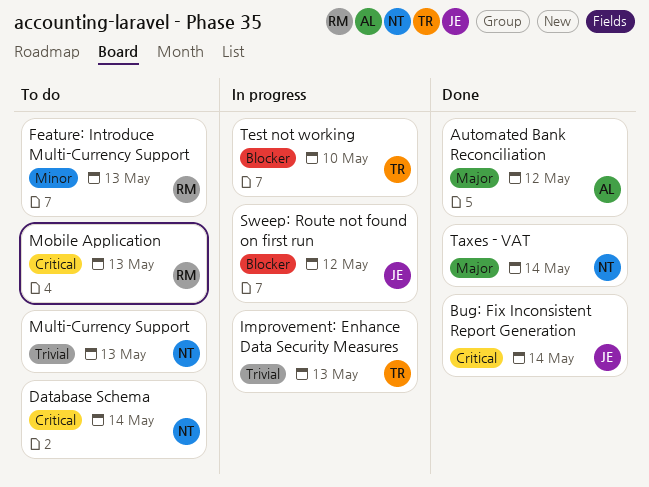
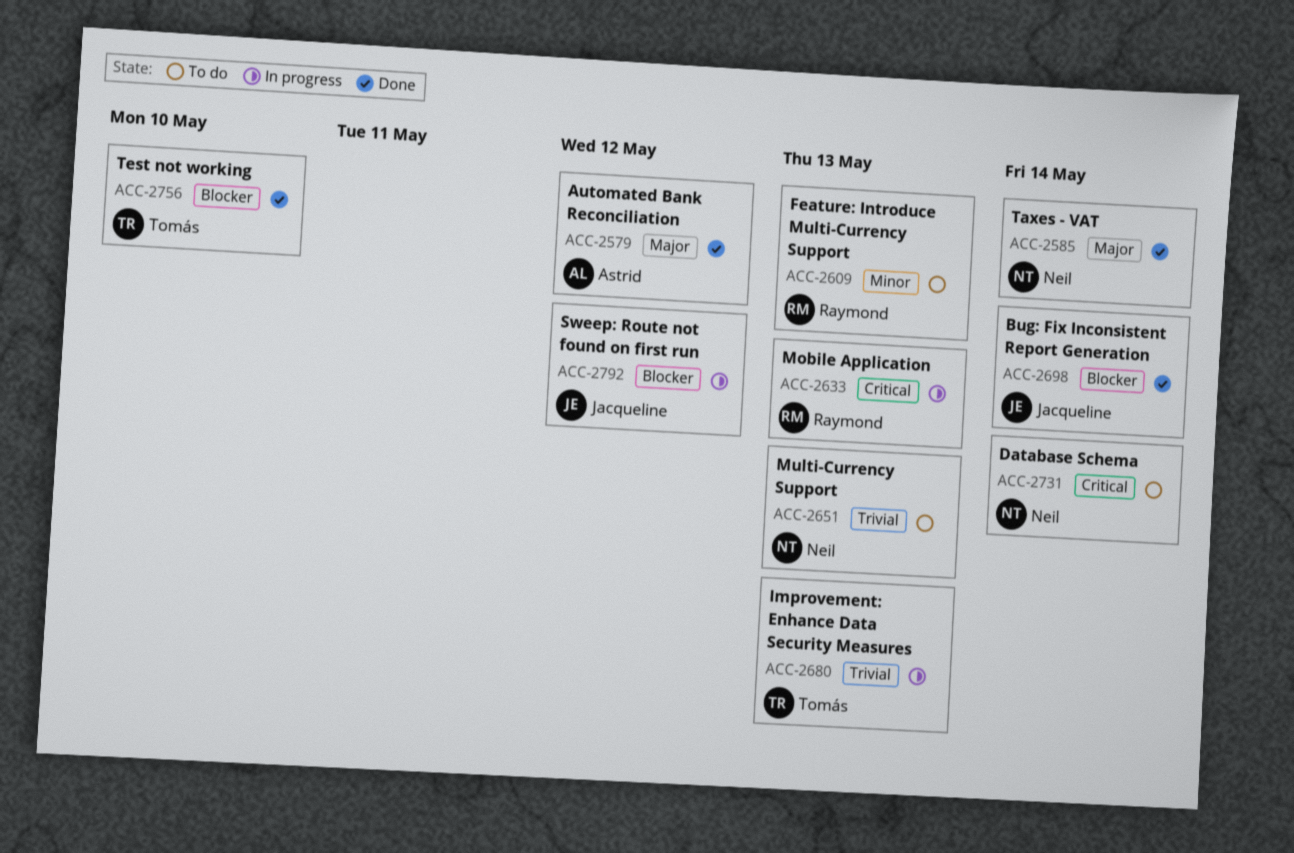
Bug: Fix Inconsistent Report Generation, priority: Critical -> Blocker
Mobile Application, status: To do -> In progress
Test not working, status: In progress -> Done

